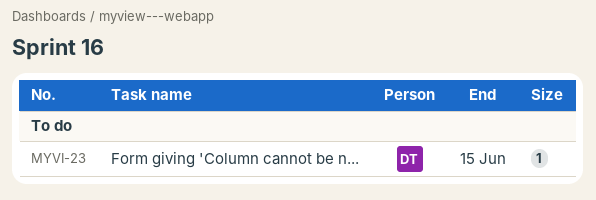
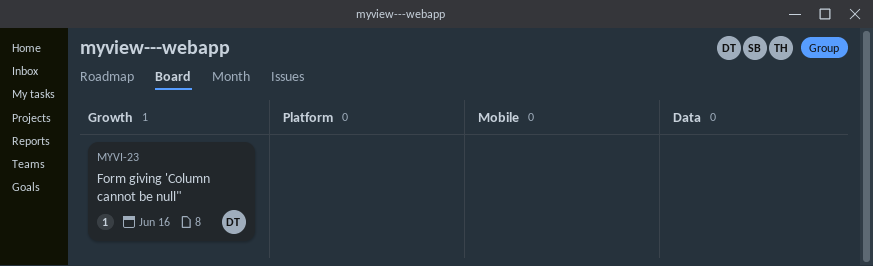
MYVI-23, due: Jun 15 -> Jun 16

